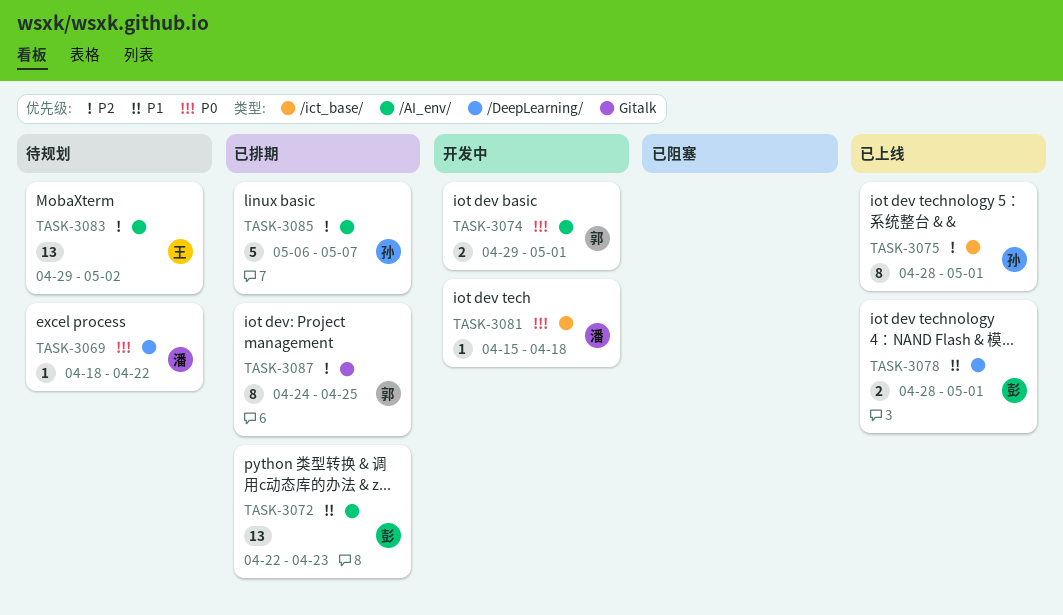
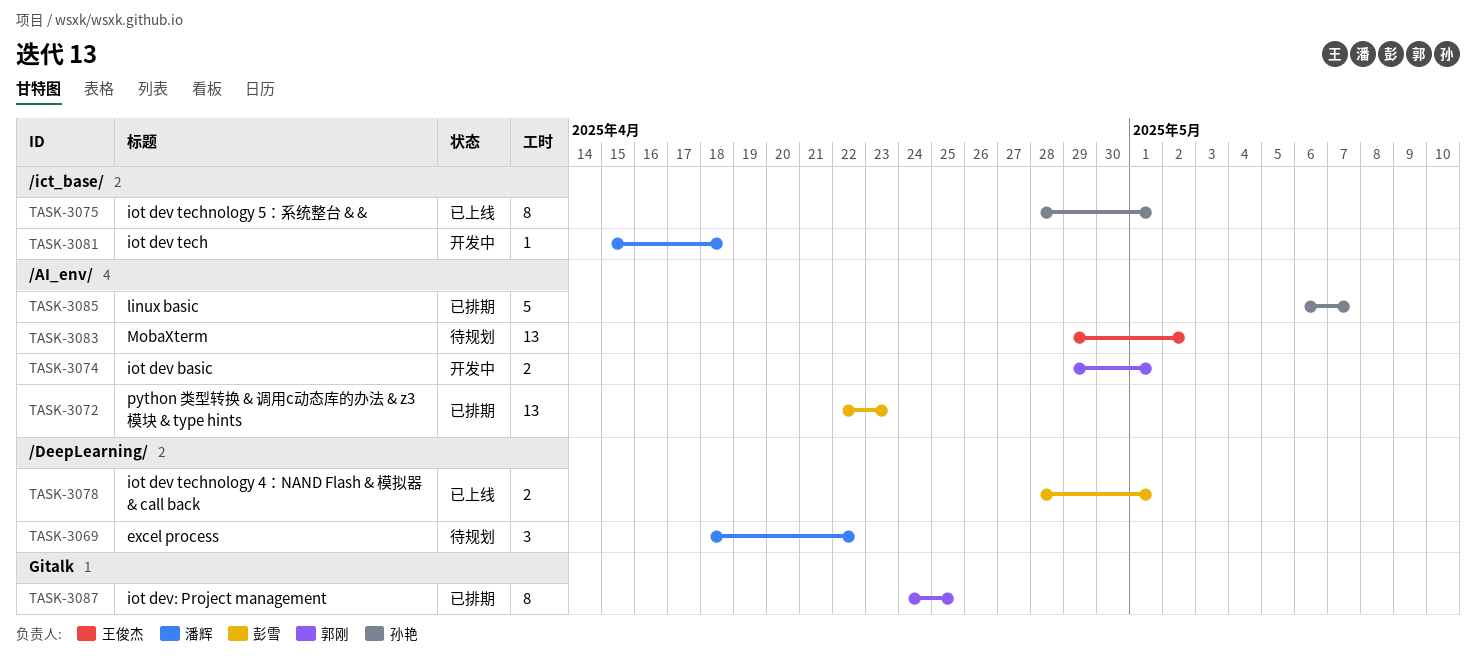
TASK-3069, estimate: 1 -> 3

